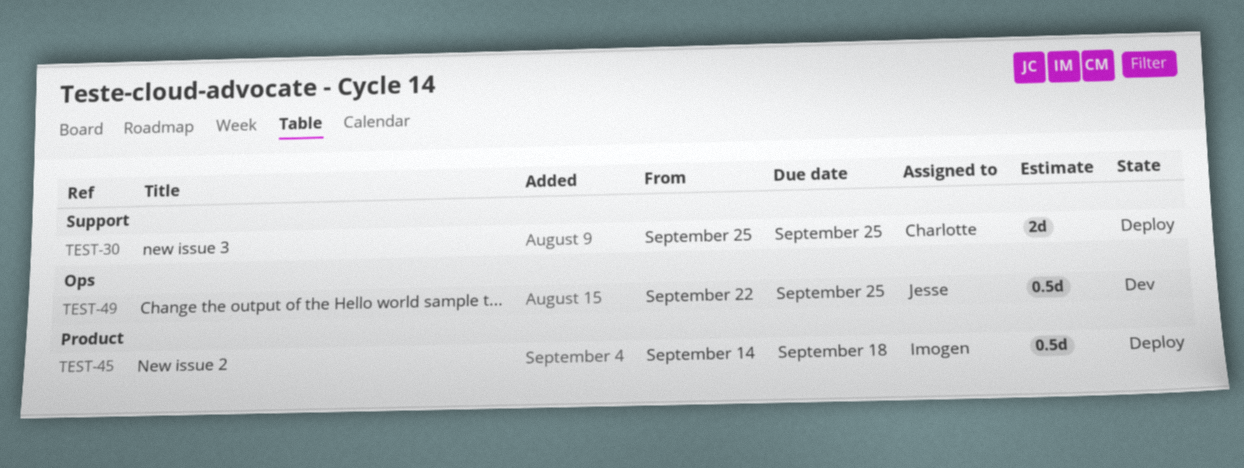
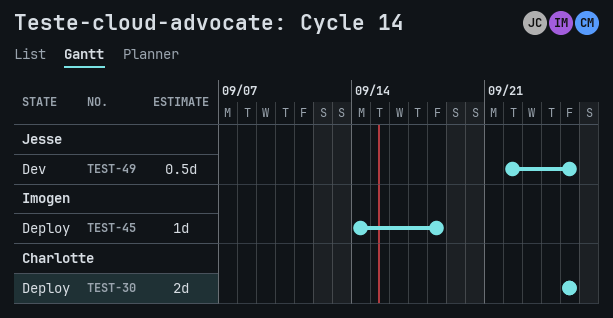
TEST-45, estimate: 0.5d -> 1d

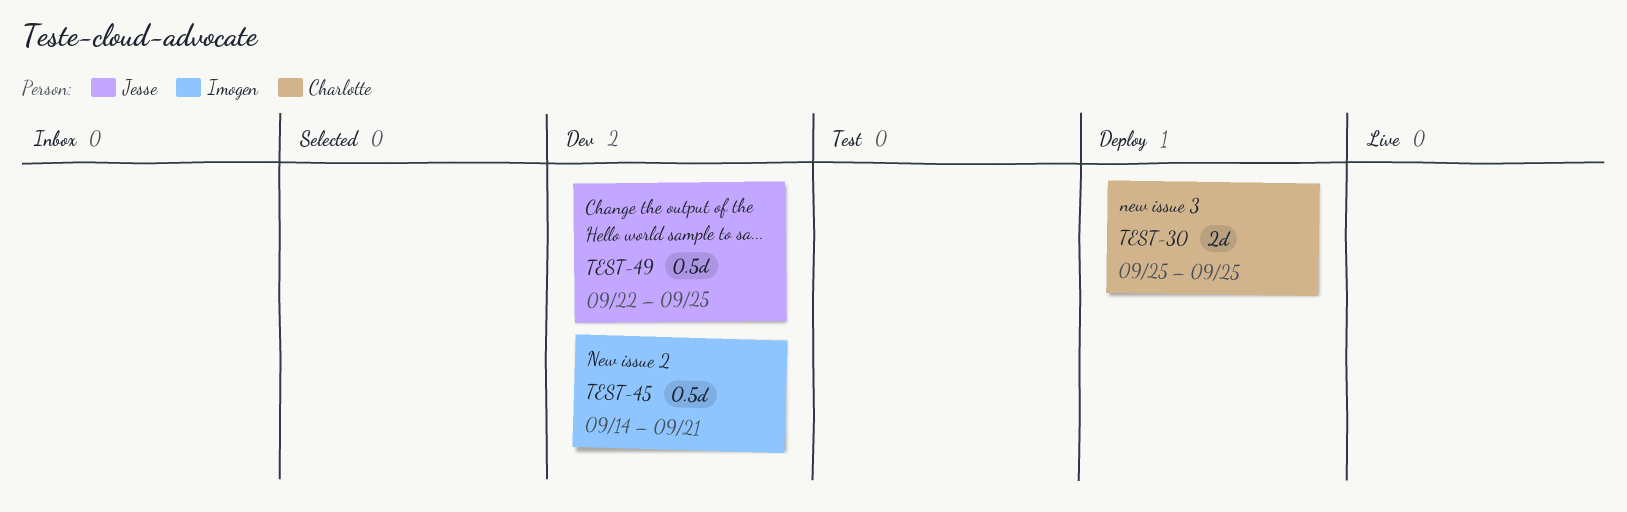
TEST-45, status: Deploy -> Dev
TEST-45, estimate: 1d -> 0.5d
TEST-45, due: Sep 18 -> Sep 21

